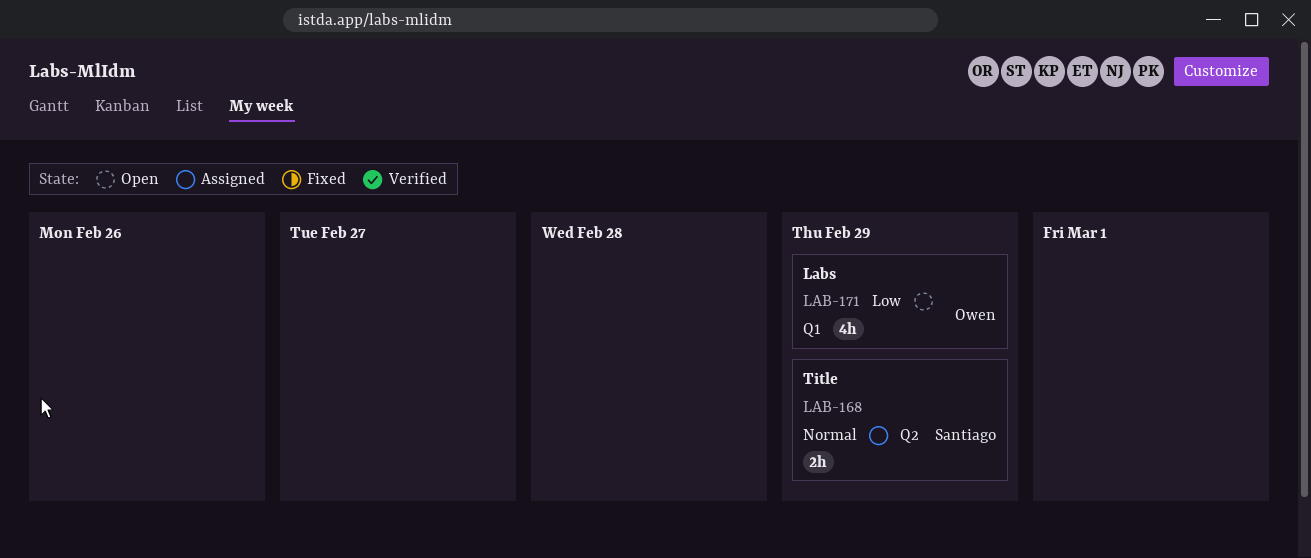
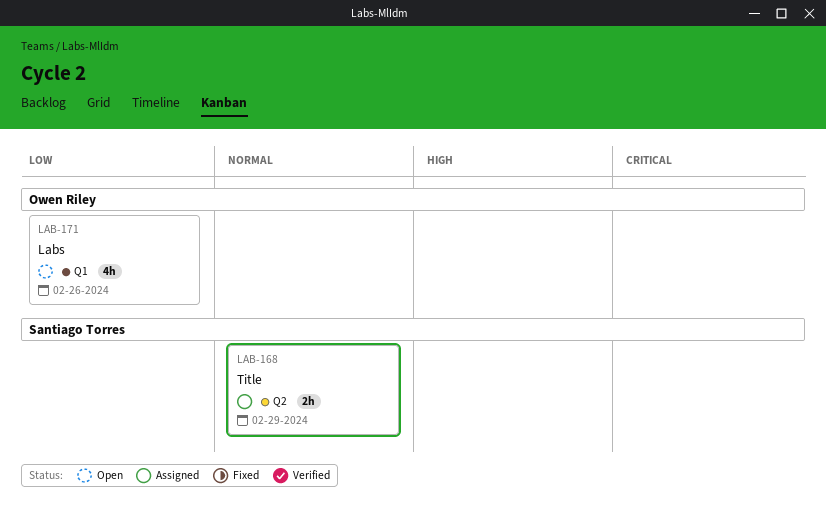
LAB-171, due: Feb 29 -> Feb 26

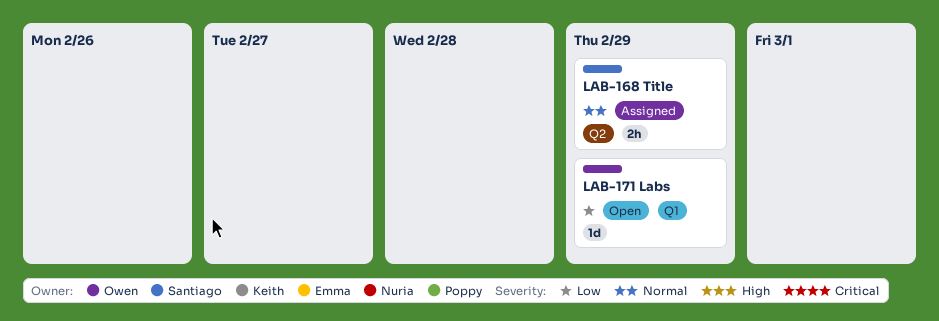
LAB-171, estimate: 4h -> 1d
LAB-171, due: Feb 26 -> Feb 29

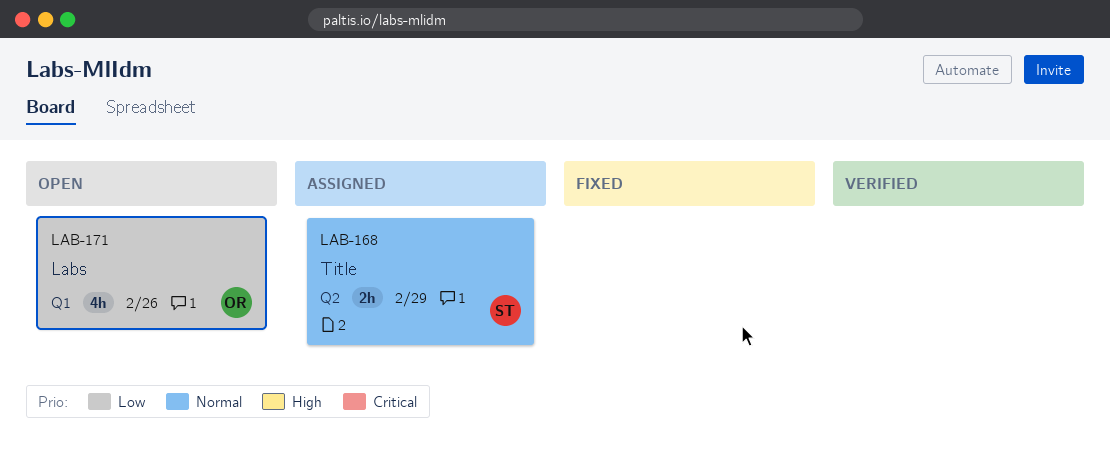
LAB-171, estimate: 1d -> 4h
LAB-171, due: Feb 29 -> Feb 26

